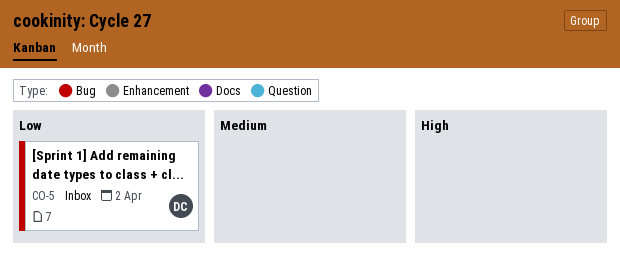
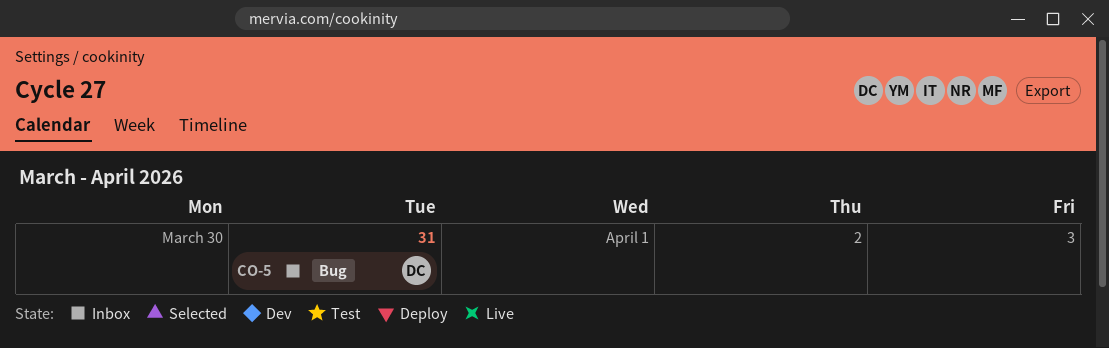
CO-5, due: Apr 2 -> Mar 31

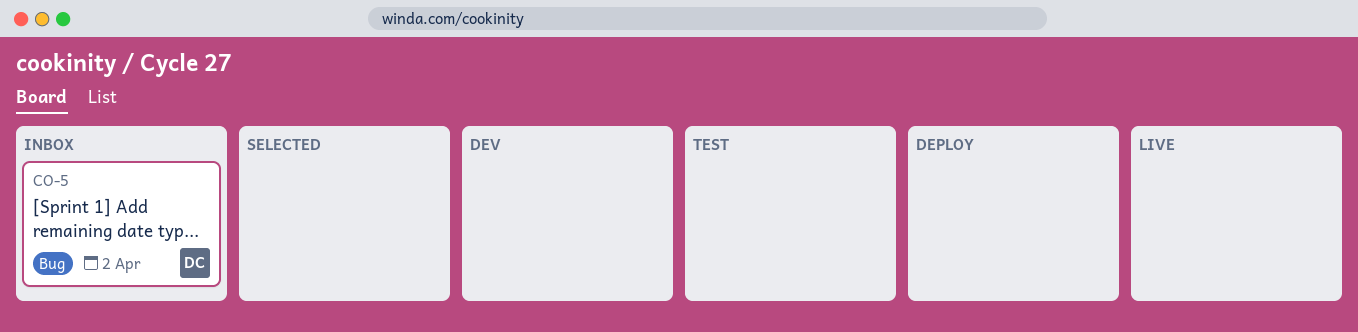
CO-5, due: Mar 31 -> Apr 2

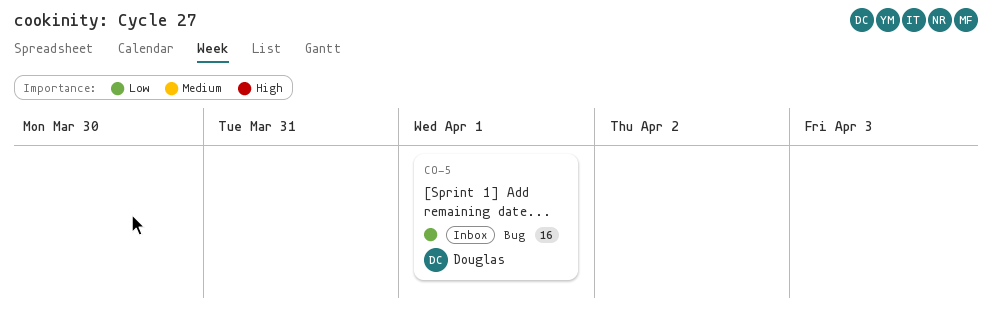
CO-5, due: Apr 2 -> Apr 1

